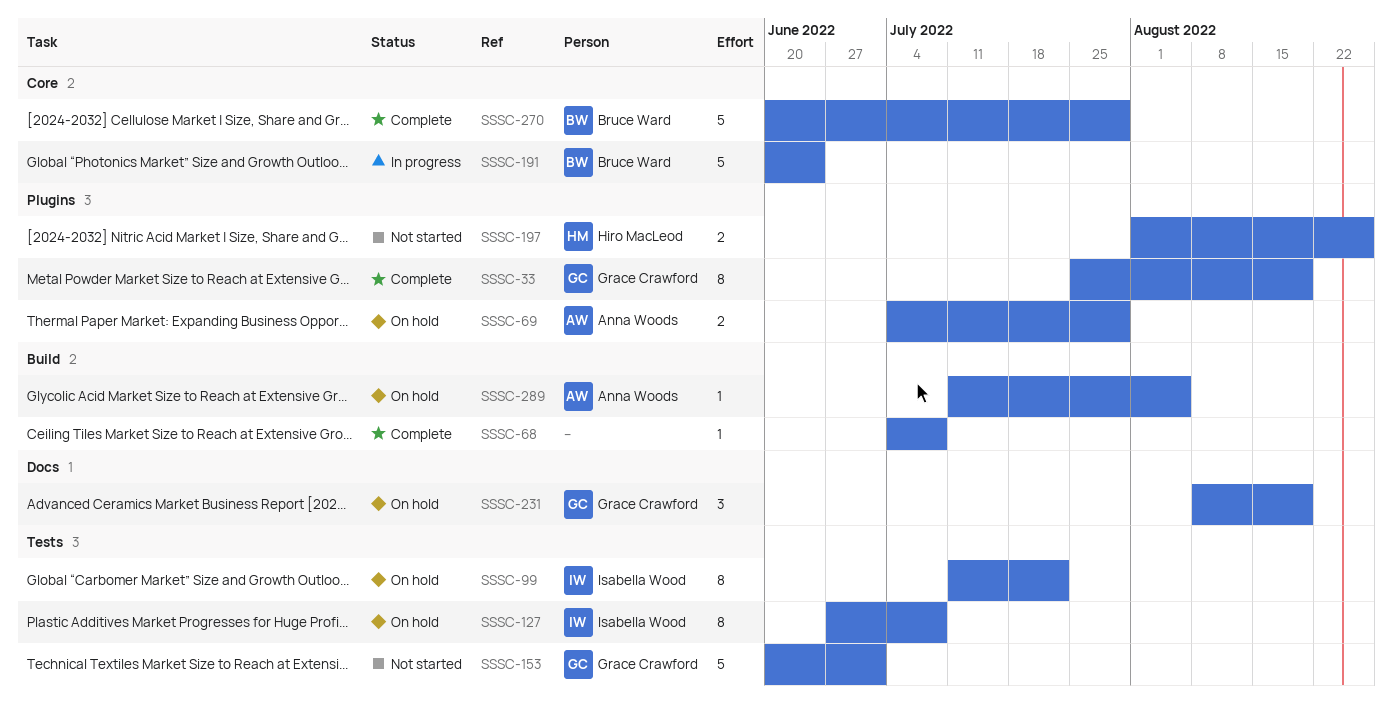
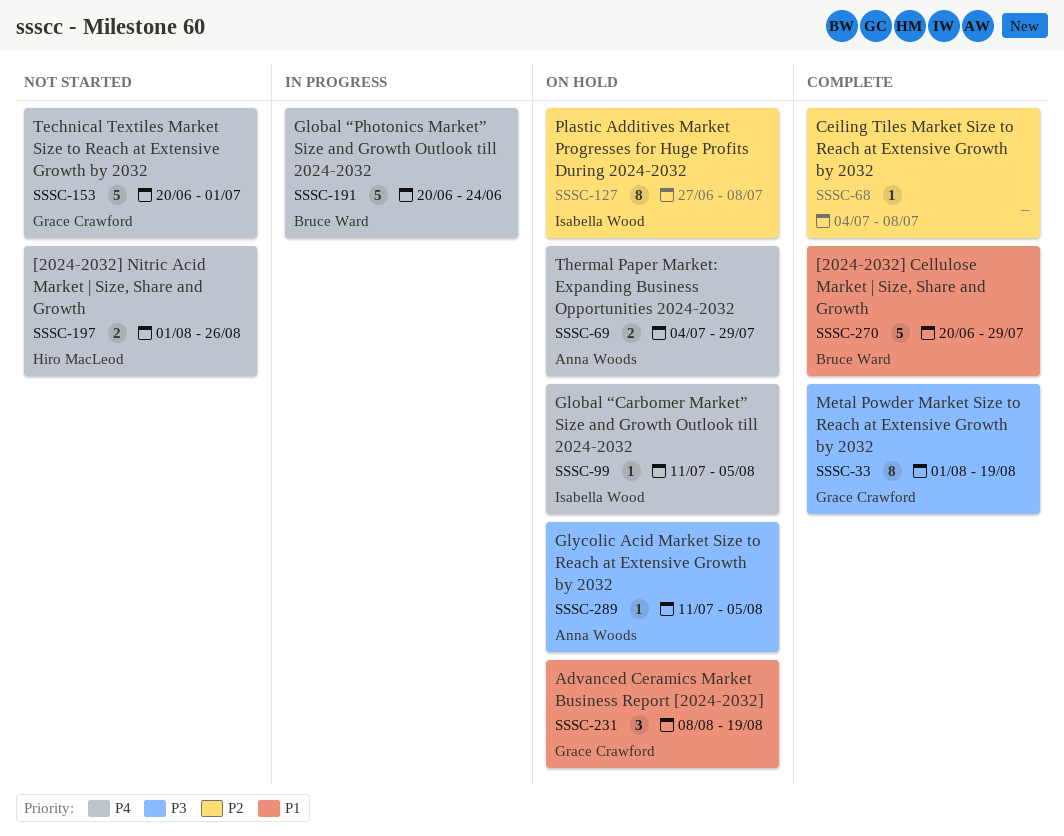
SSSC-33, start: Jul 25 -> Aug 1
SSSC-99, estimate: 8 -> 1
SSSC-99, due: Jul 22 -> Aug 5

